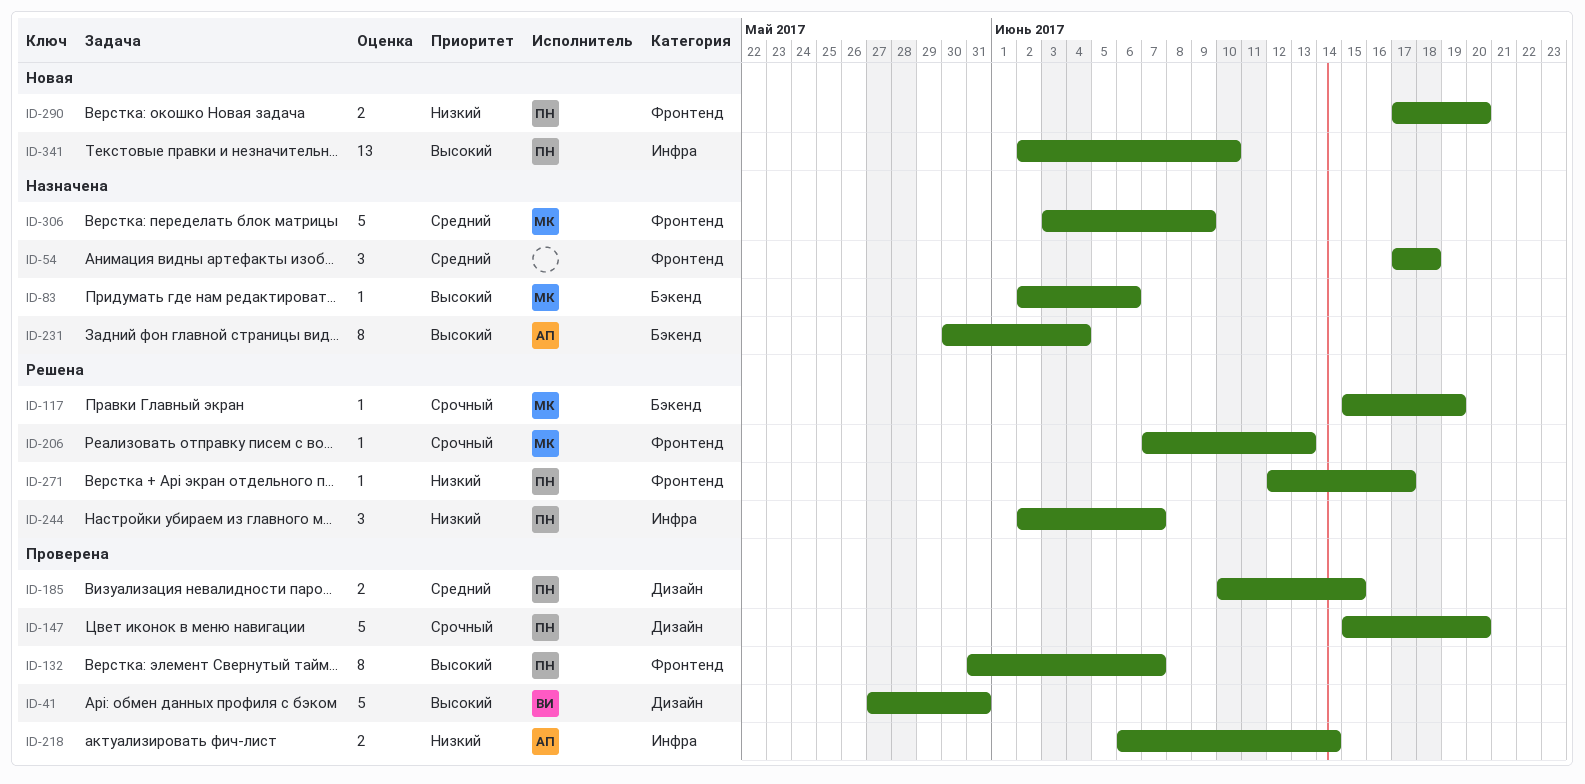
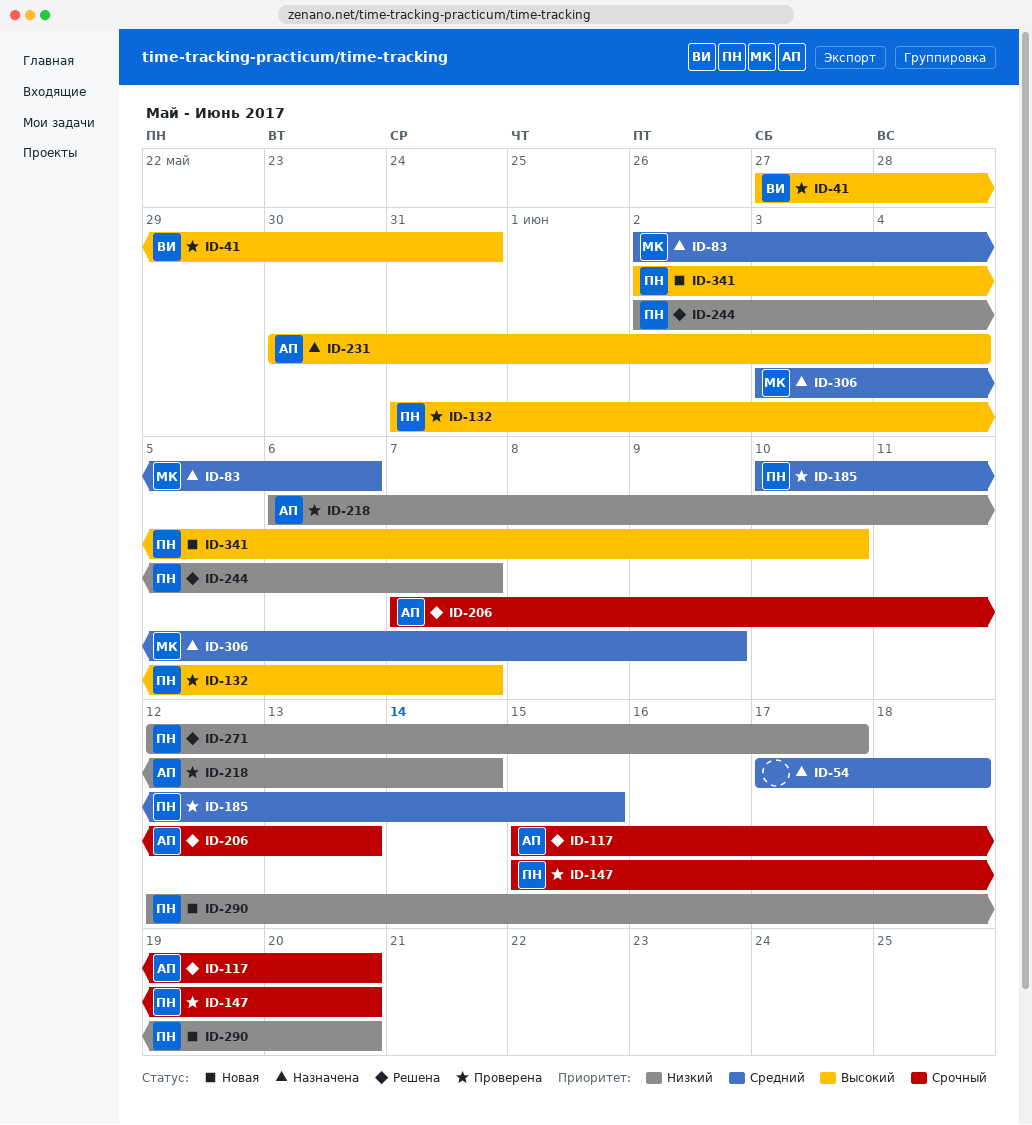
ID-83, priority: Высокий -> Средний
ID-117, owner: МК -> АП
ID-117, due: Jun 19 -> Jun 20
ID-206, owner: МК -> АП
ID-290, start: Jun 17 -> Jun 12

